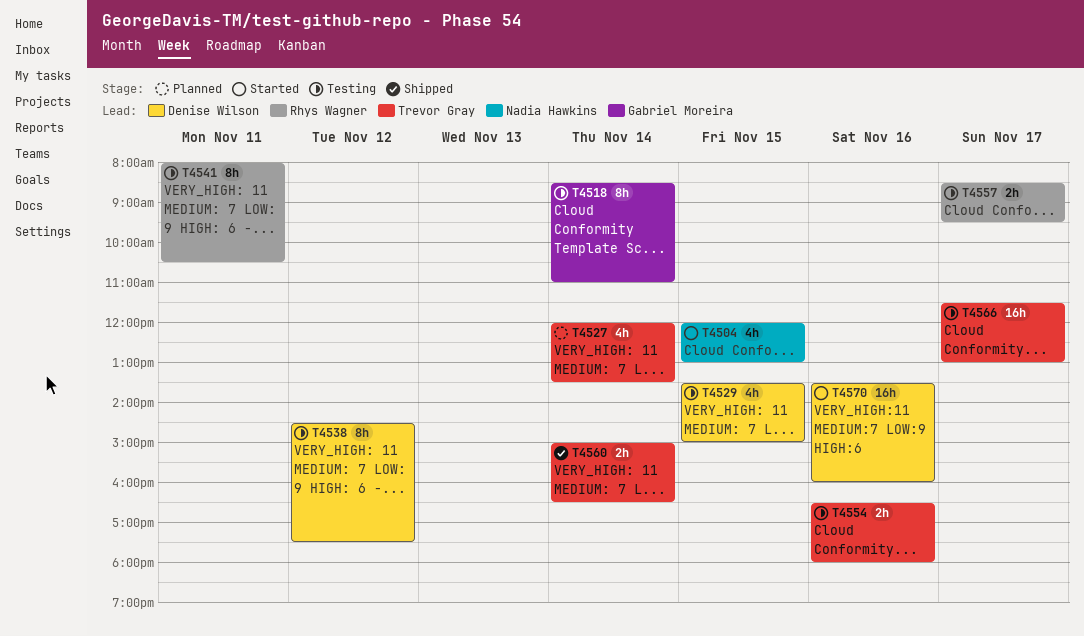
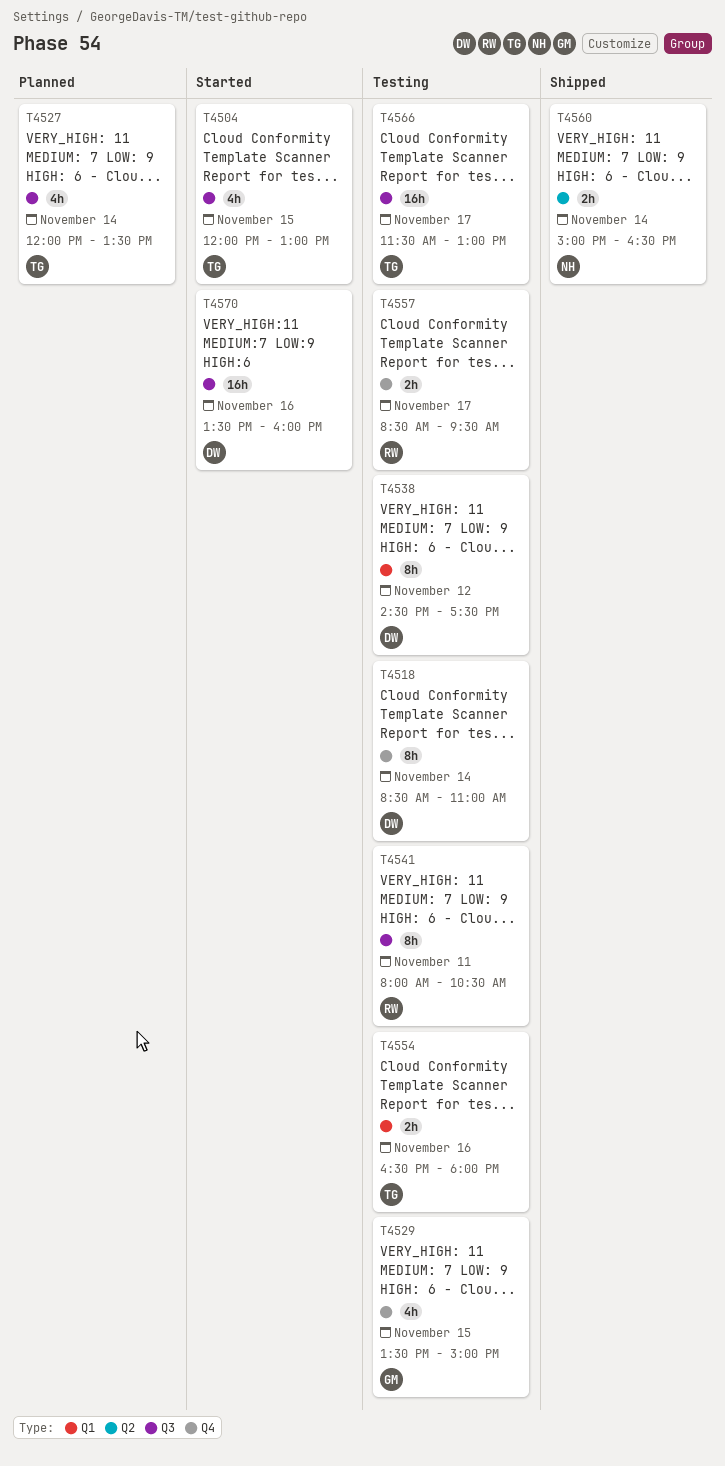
T4504, owner: Nadia Hawkins -> Trevor Gray
T4518, owner: Gabriel Moreira -> Denise Wilson
T4529, owner: Denise Wilson -> Gabriel Moreira
T4560, owner: Trevor Gray -> Nadia Hawkins

